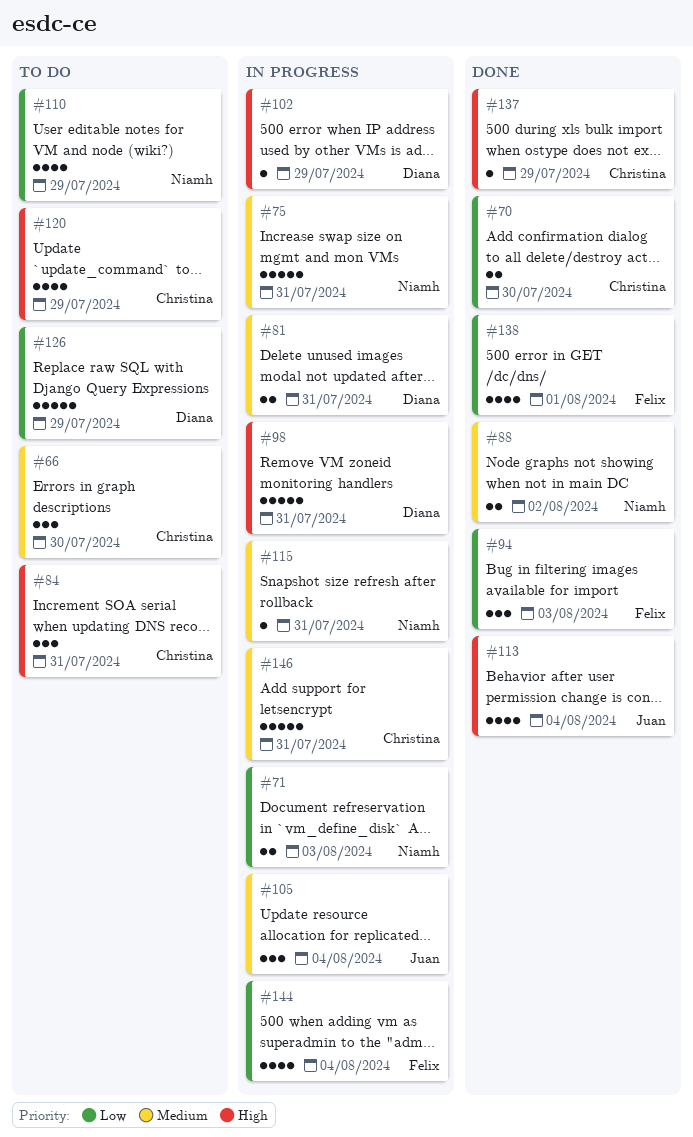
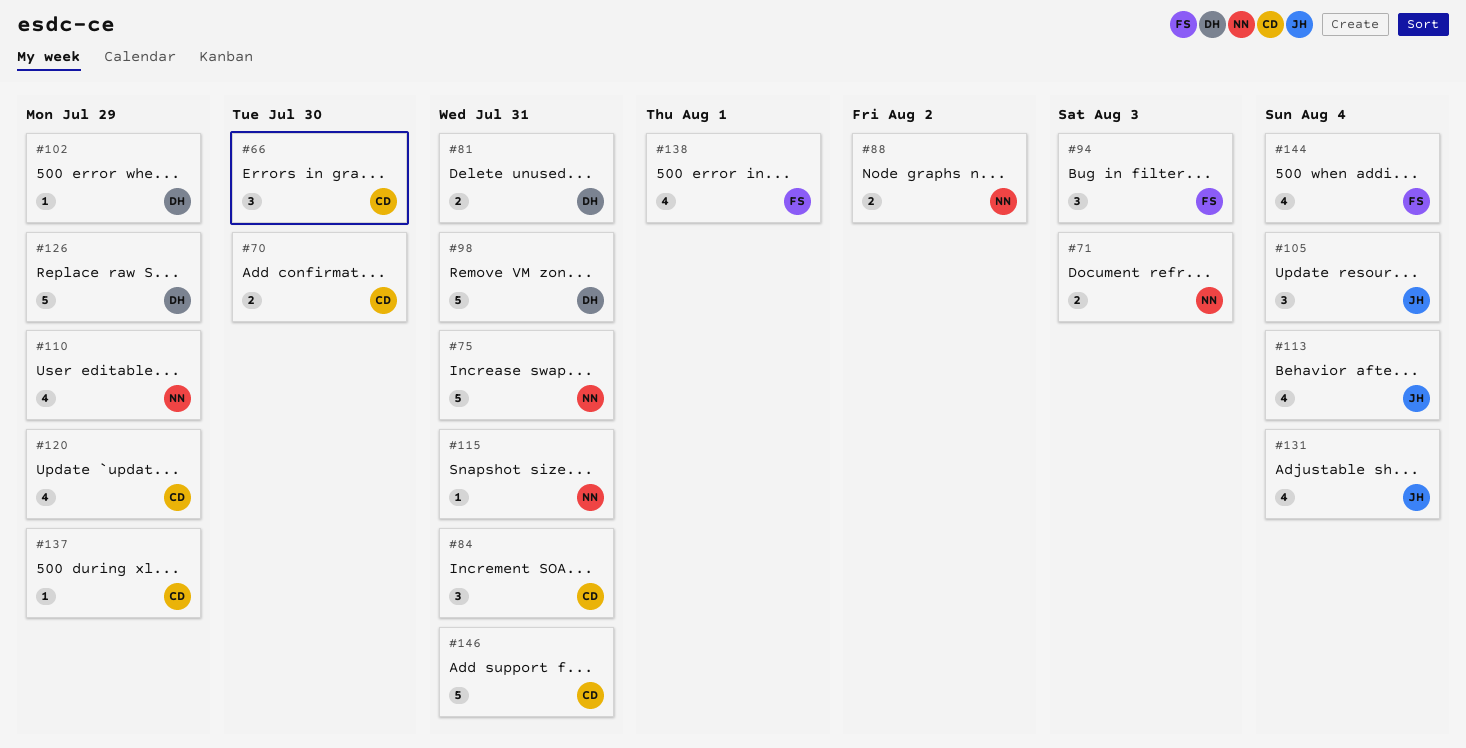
#131: none -> present

